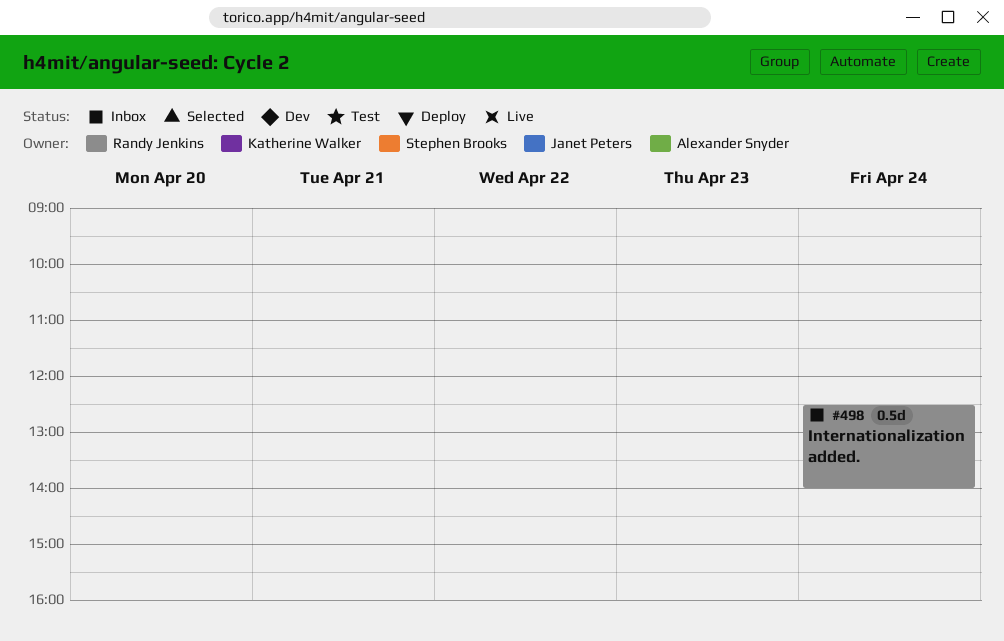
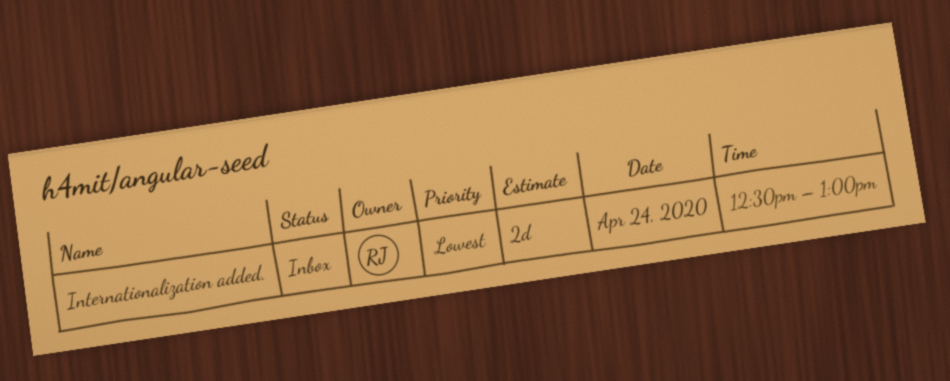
Internationalization added., estimate: 0.5d -> 2d
Internationalization added., ends: 14:00 -> 13:00

